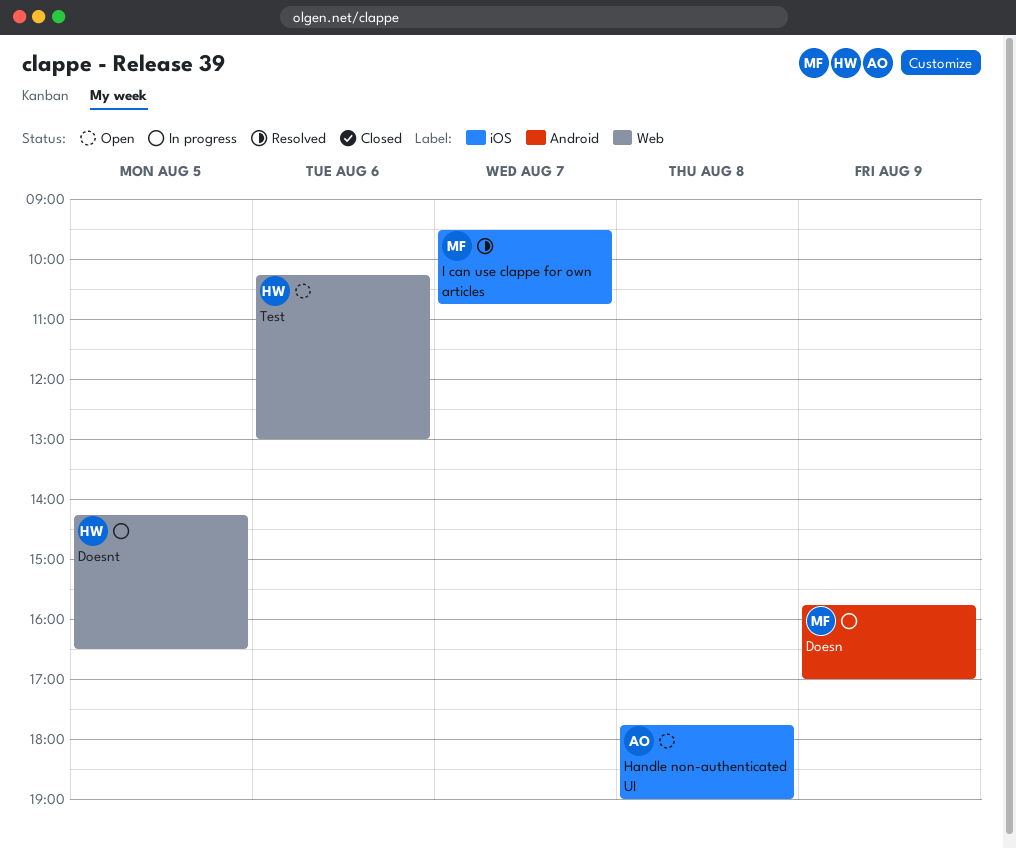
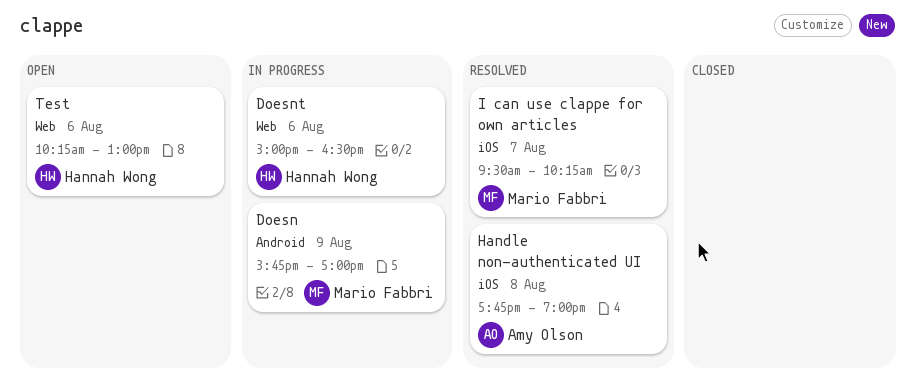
Doesnt, day: Aug 5 -> Aug 6
Doesnt, begins: 14:15 -> 15:00
Handle non-authenticated UI, status: Open -> Resolved
I can use clappe for own articles, ends: 10:45 -> 10:15

